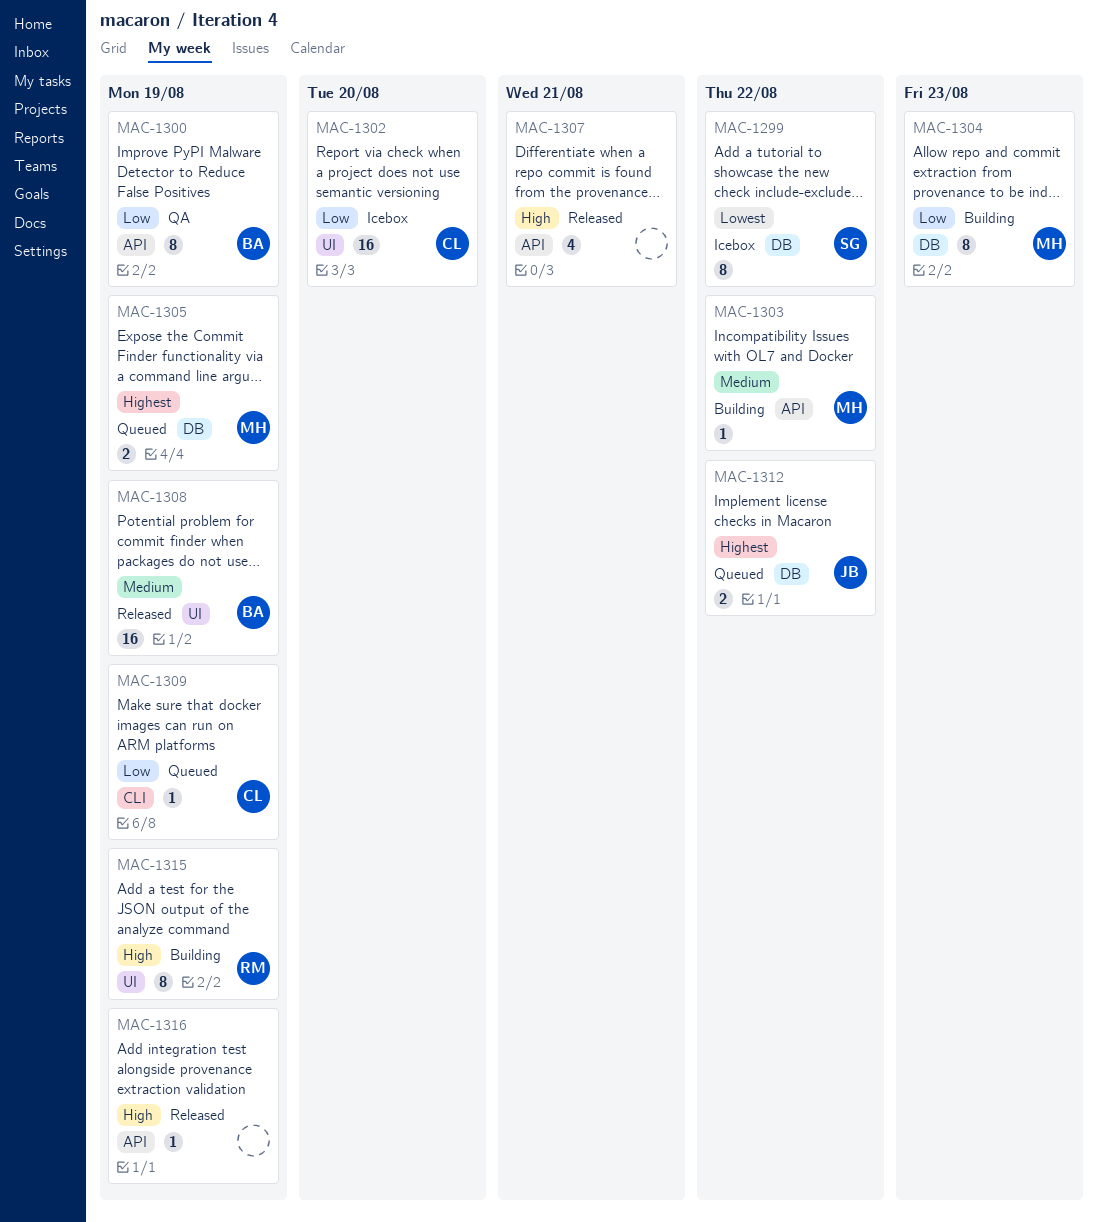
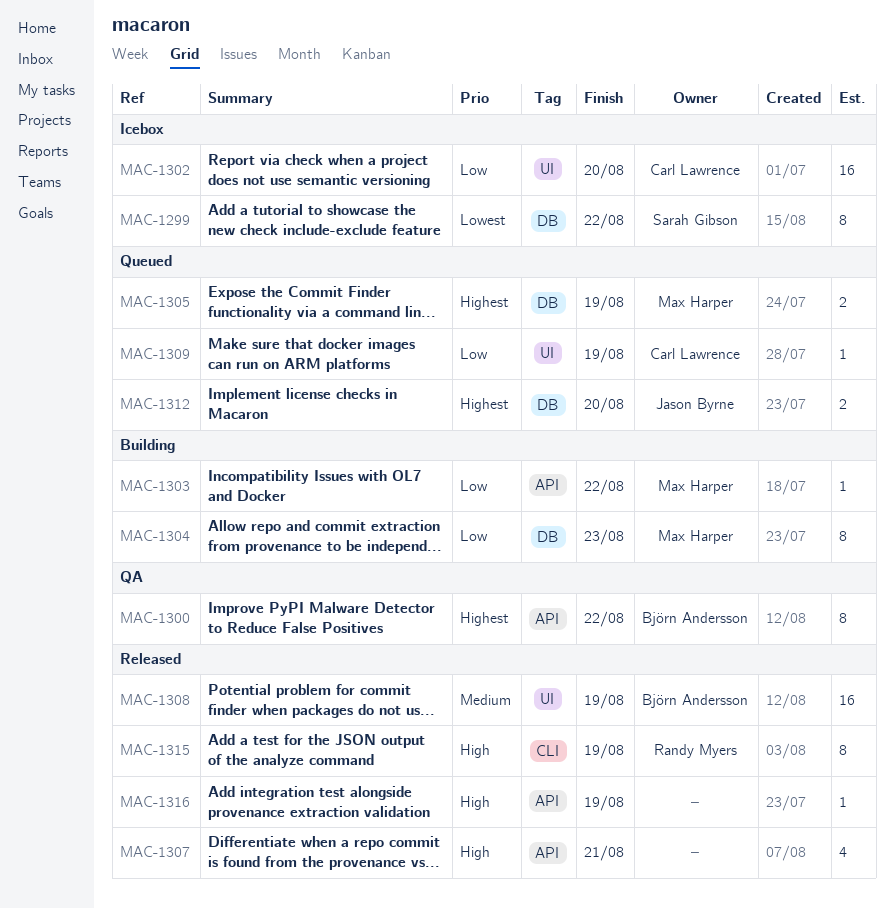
MAC-1300, priority: Low -> Highest
MAC-1300, due: Aug 19 -> Aug 22
MAC-1303, priority: Medium -> Low
MAC-1309, label: CLI -> UI
MAC-1312, due: Aug 22 -> Aug 20
MAC-1315, status: Building -> Released
MAC-1315, label: UI -> CLI

